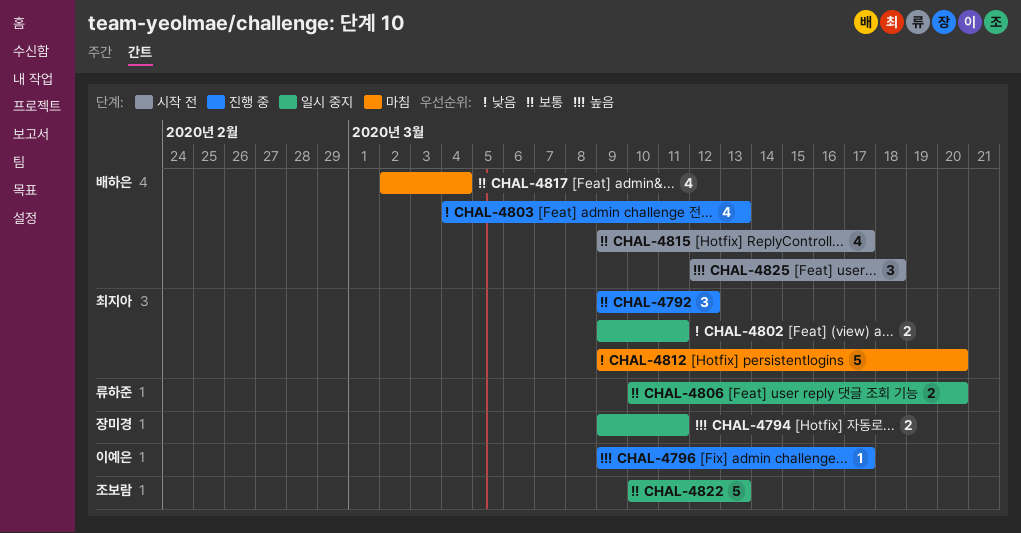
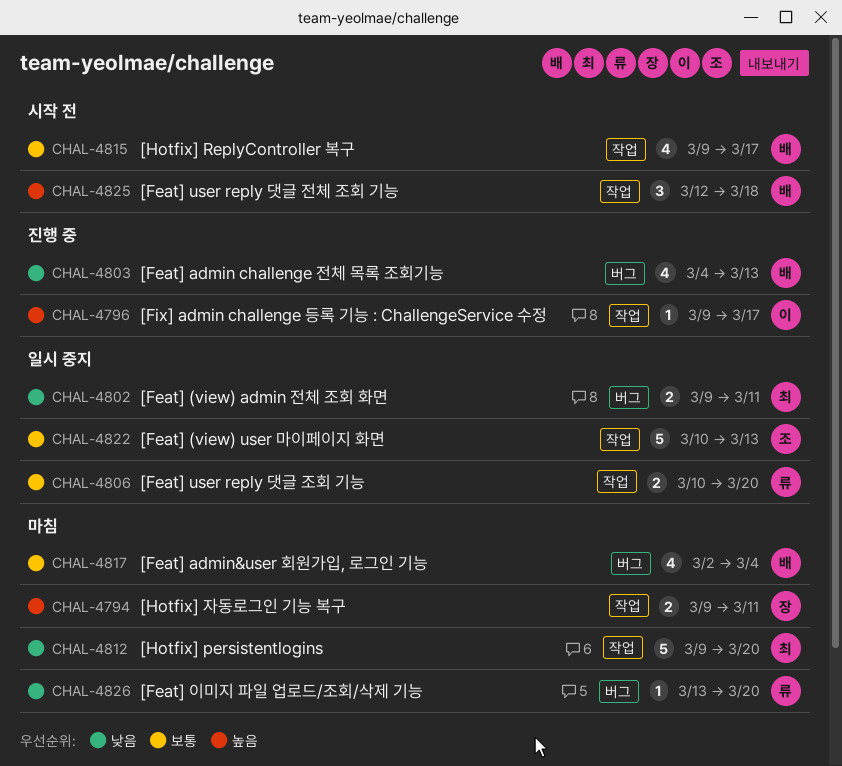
CHAL-4792: present -> none
CHAL-4794, status: 일시 중지 -> 마침
CHAL-4826: none -> present

